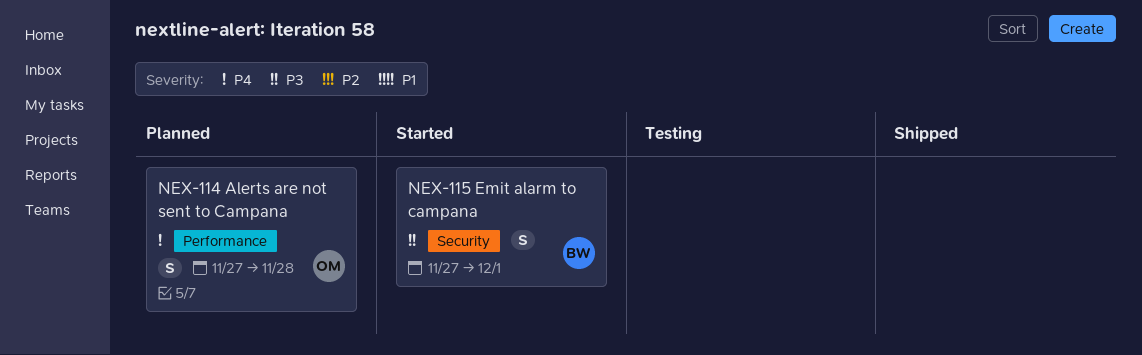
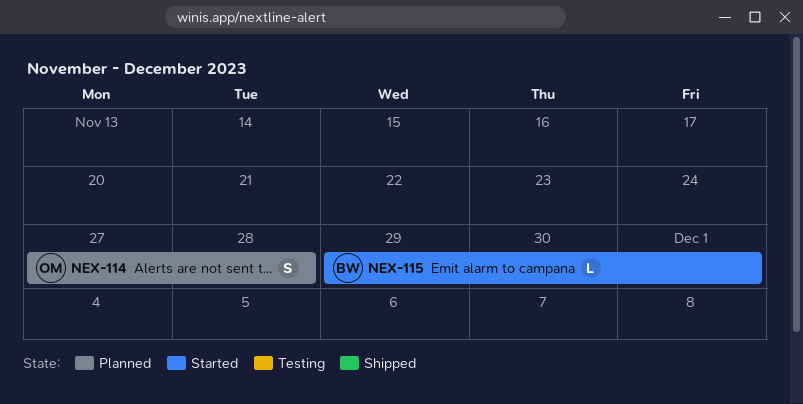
NEX-115, estimate: S -> L
NEX-115, start: Nov 27 -> Nov 29

